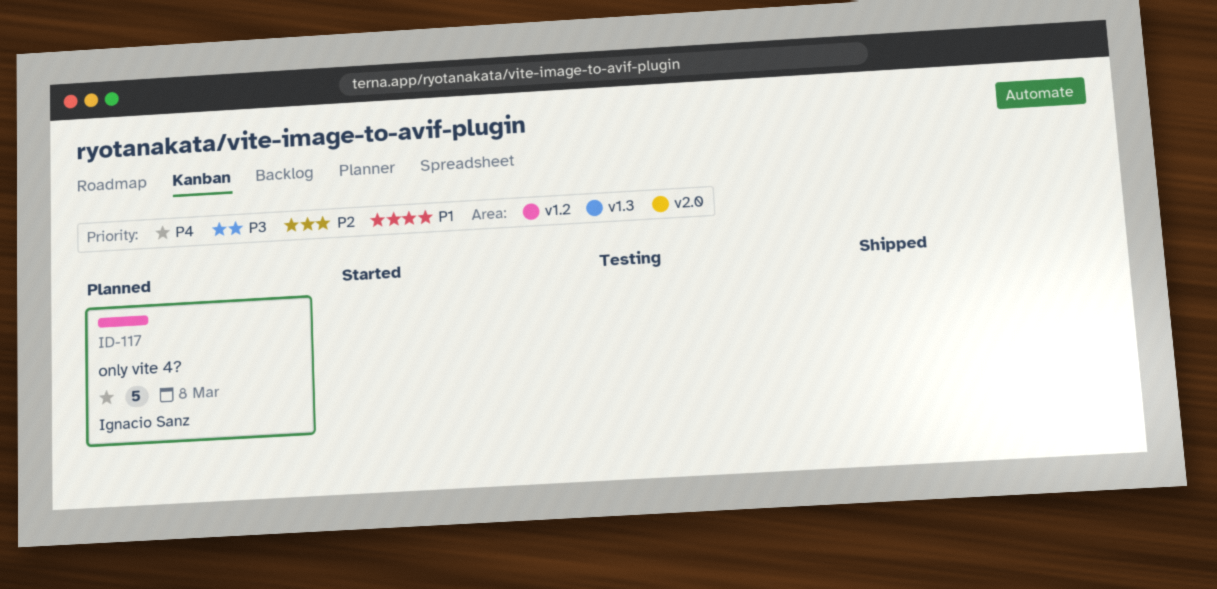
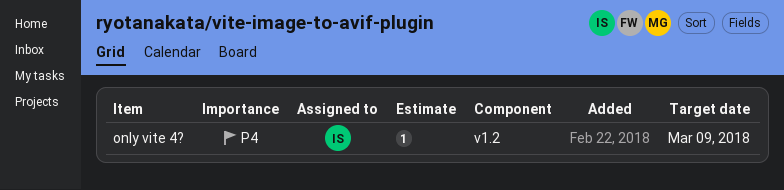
only vite 4?, estimate: 5 -> 1
only vite 4?, due: Mar 8 -> Mar 9

